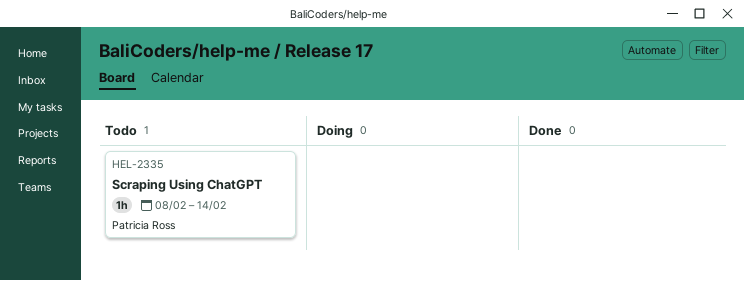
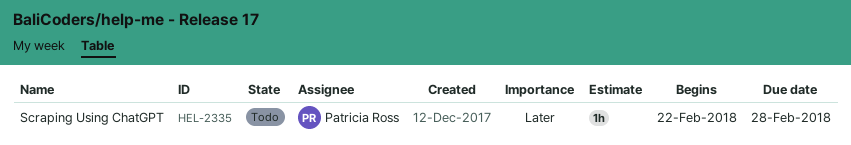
HEL-2335, start: Feb 8 -> Feb 22
HEL-2335, due: Feb 14 -> Feb 28

